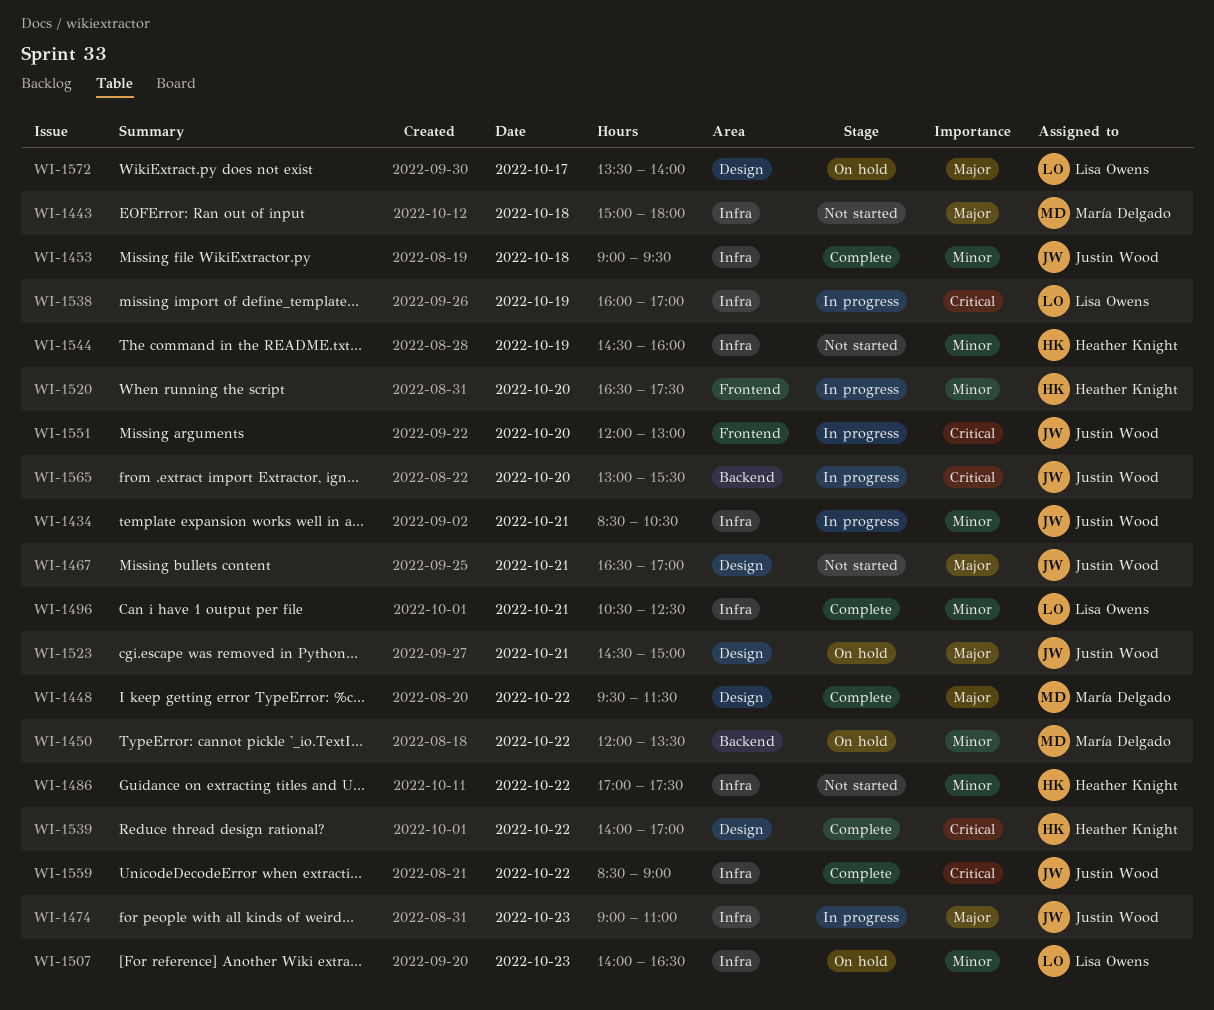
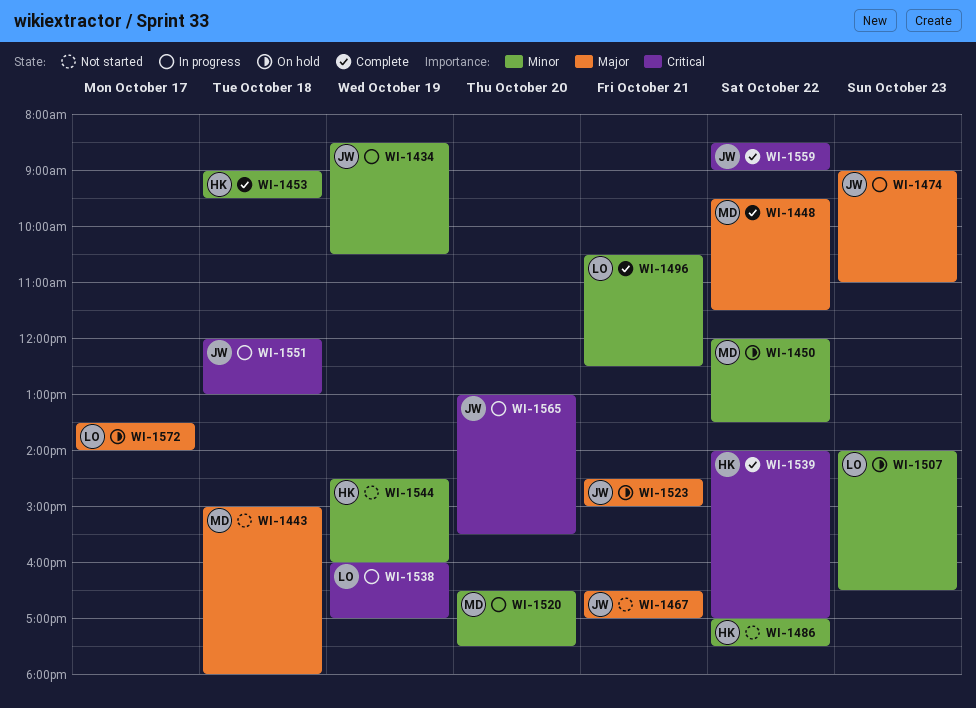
WI-1434, day: Oct 21 -> Oct 19
WI-1453, owner: Justin Wood -> Heather Knight
WI-1520, owner: Heather Knight -> María Delgado
WI-1551, day: Oct 20 -> Oct 18

